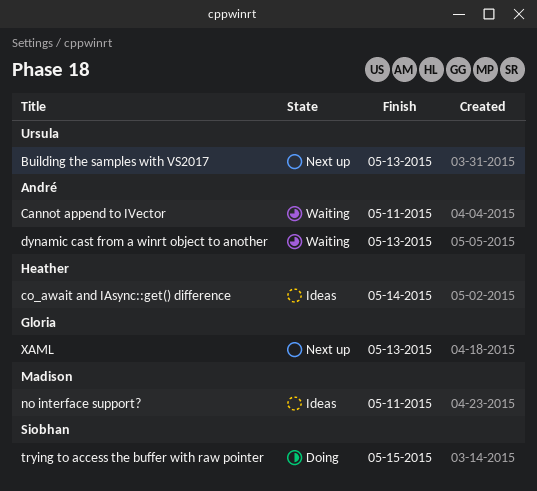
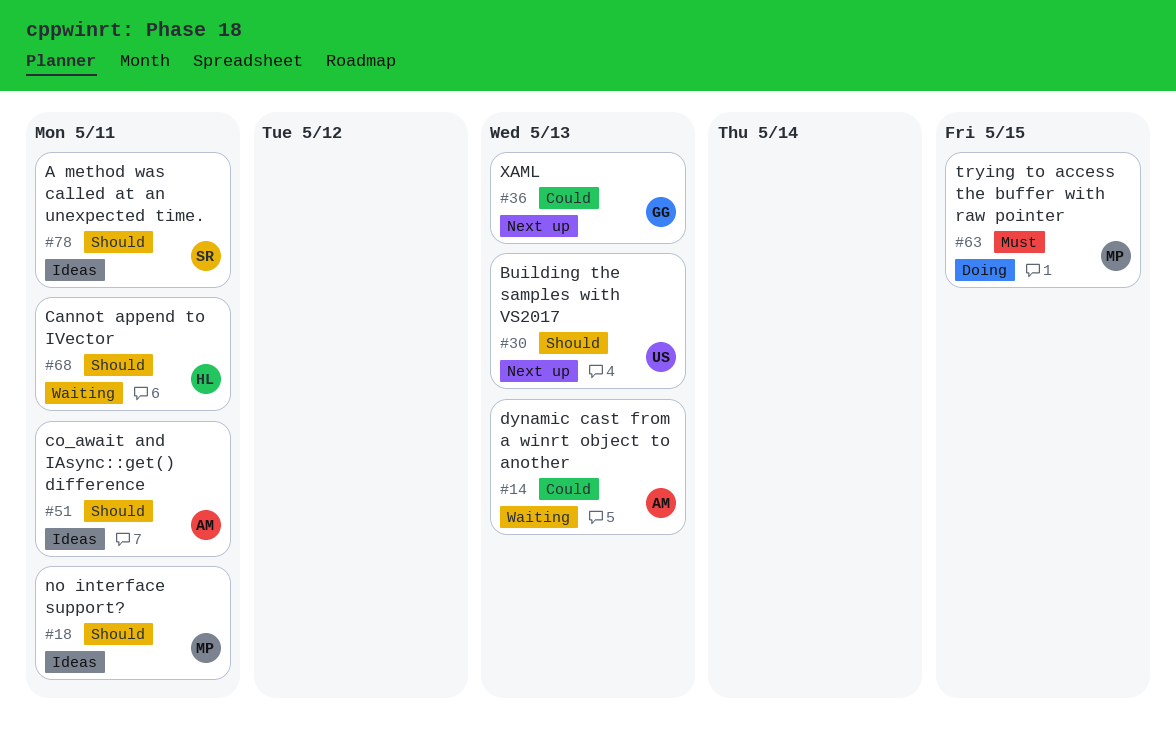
A method was called at an unexpected time.: none -> present
Cannot append to IVector, owner: André -> Heather
co_await and IAsync::get() difference, owner: Heather -> André
co_await and IAsync::get() difference, due: May 14 -> May 11
trying to access the buffer with raw pointer, owner: Siobhan -> Madison

